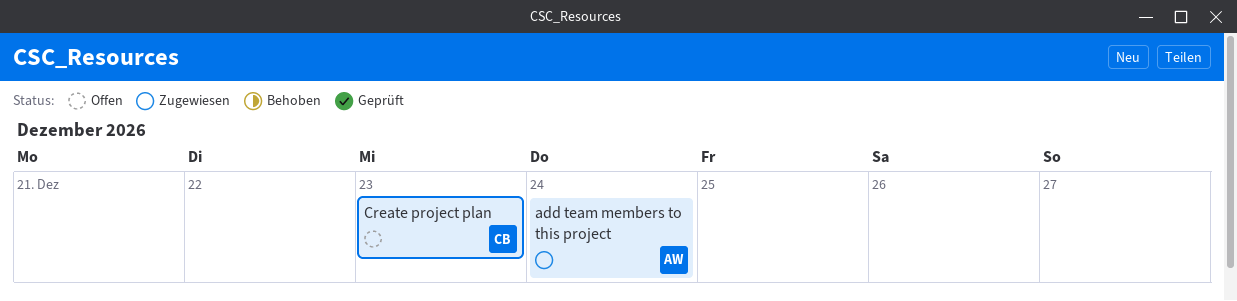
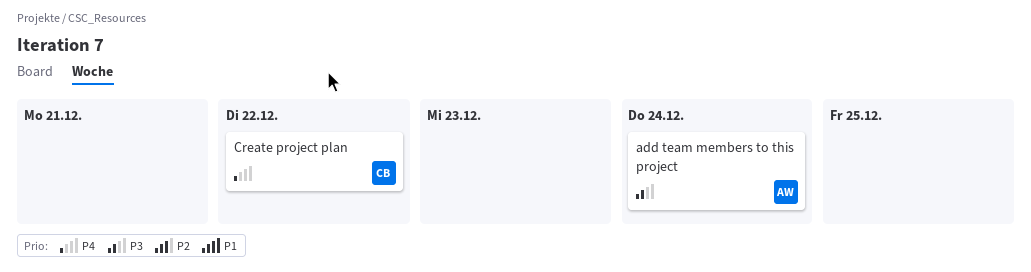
Create project plan, due: Dec 23 -> Dec 22

